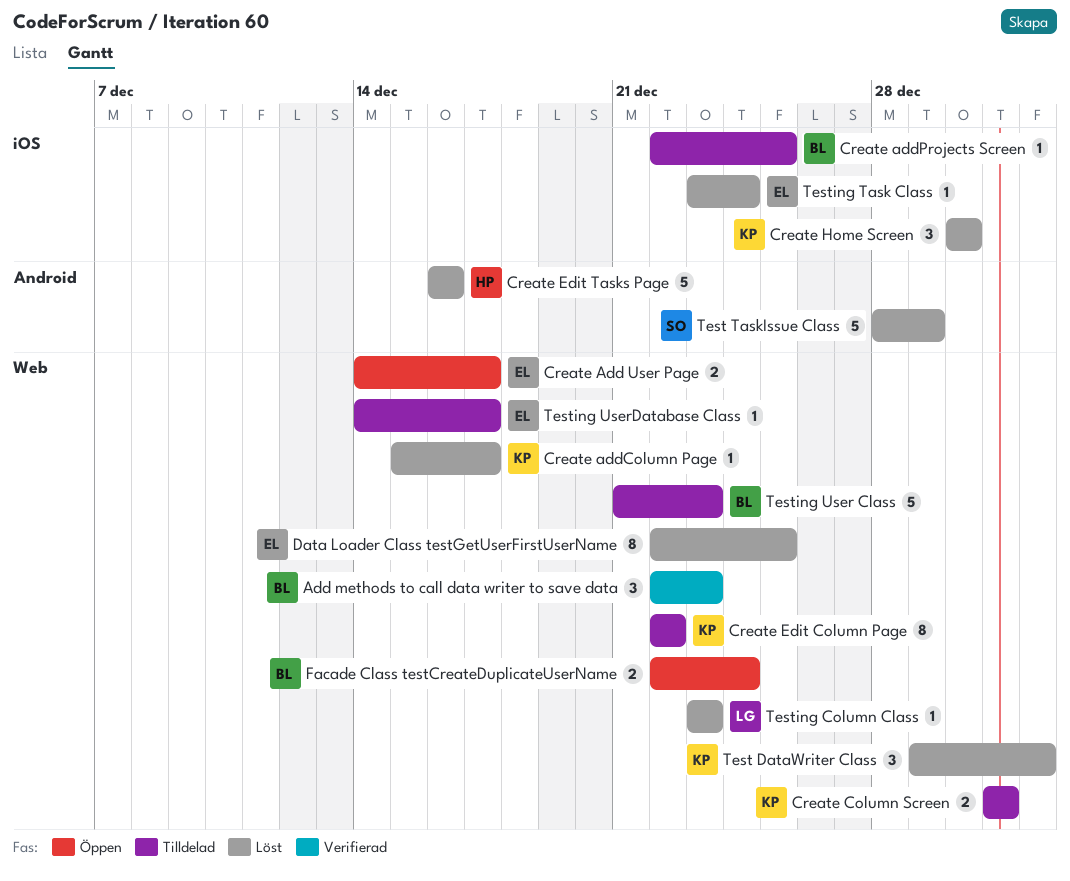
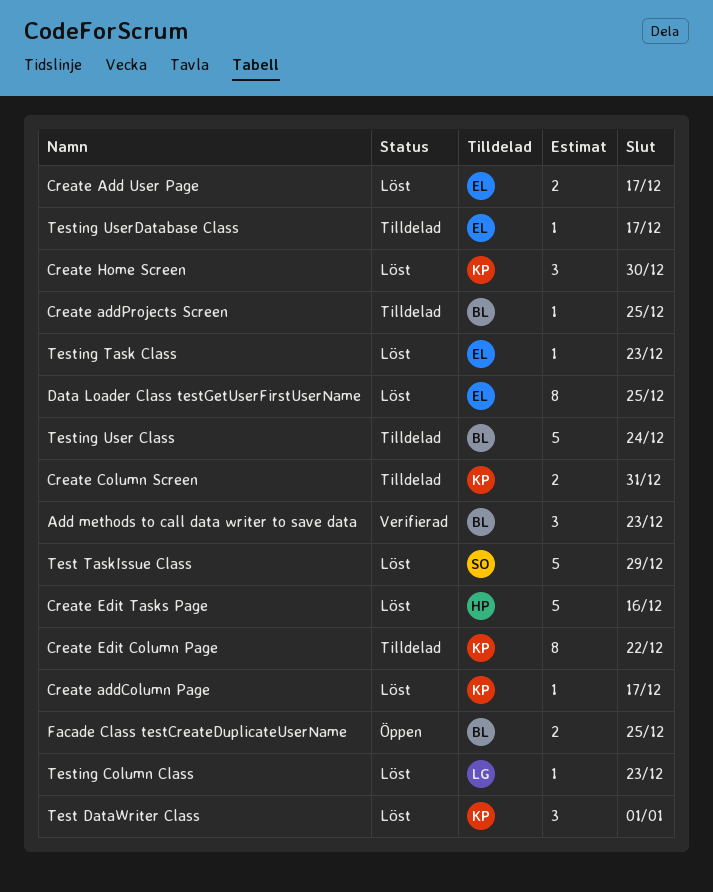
Create Add User Page, status: Öppen -> Löst
Facade Class testCreateDuplicateUserName, due: Dec 24 -> Dec 25
Testing Task Class, due: Dec 24 -> Dec 23
Testing User Class, due: Dec 23 -> Dec 24

